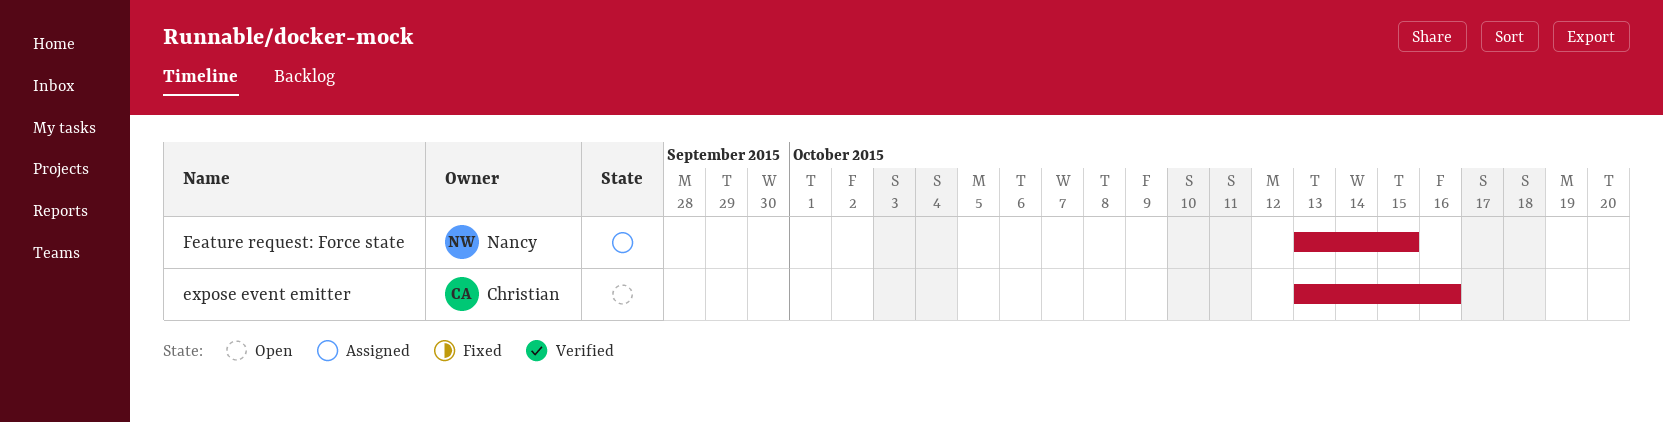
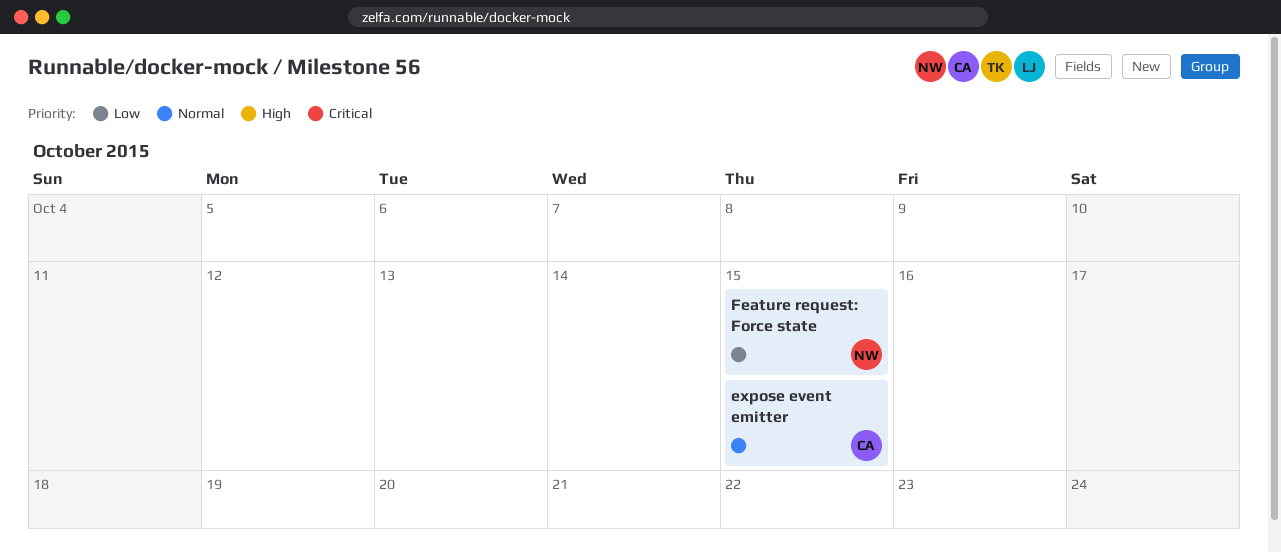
expose event emitter, due: Oct 16 -> Oct 15

